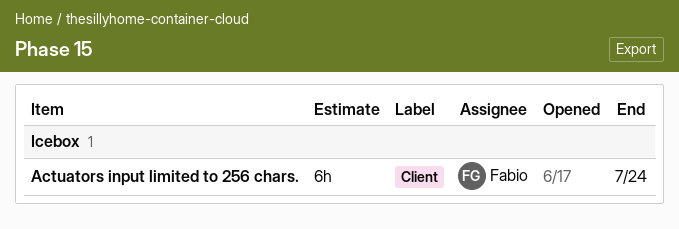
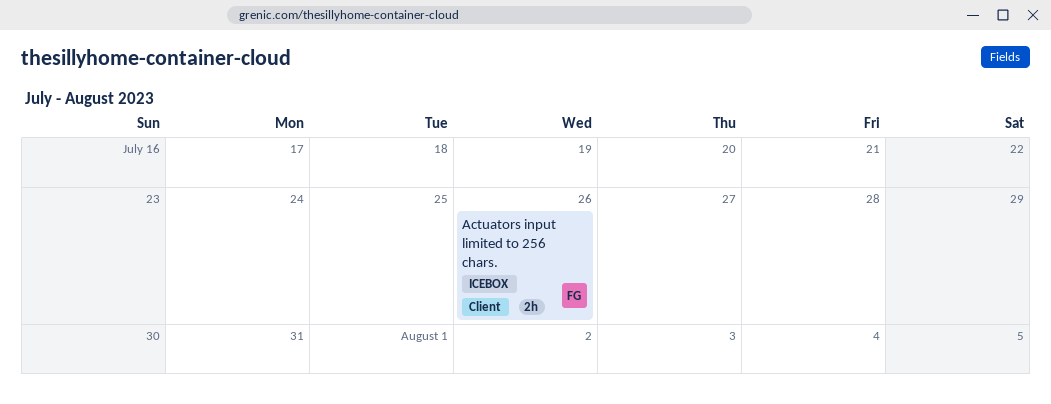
Actuators input limited to 256 chars., estimate: 6h -> 2h
Actuators input limited to 256 chars., due: Jul 24 -> Jul 26

